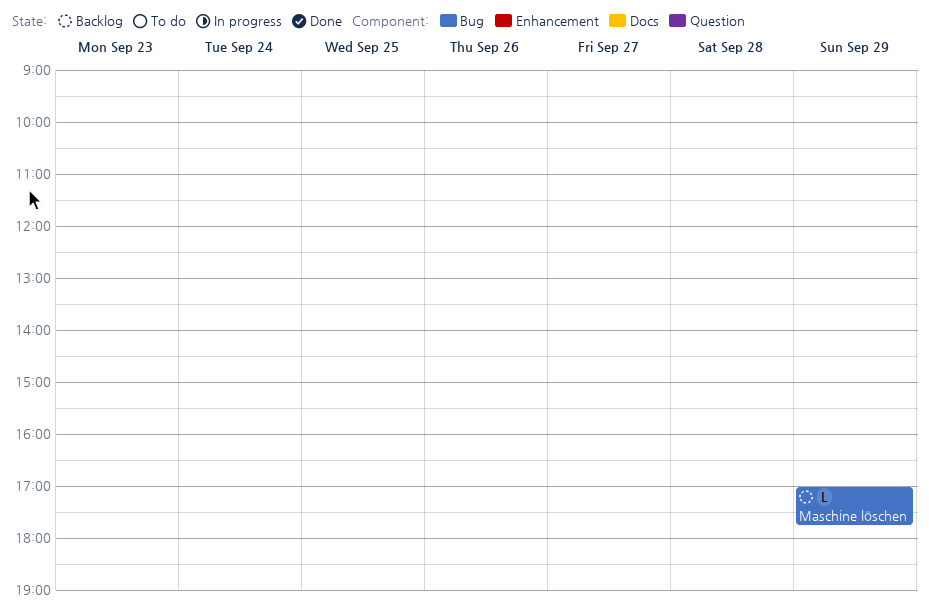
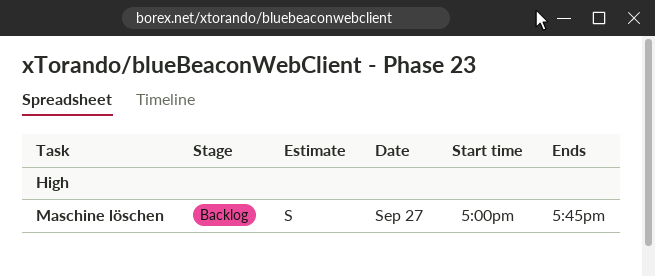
Maschine löschen, estimate: L -> S
Maschine löschen, day: Sep 29 -> Sep 27

